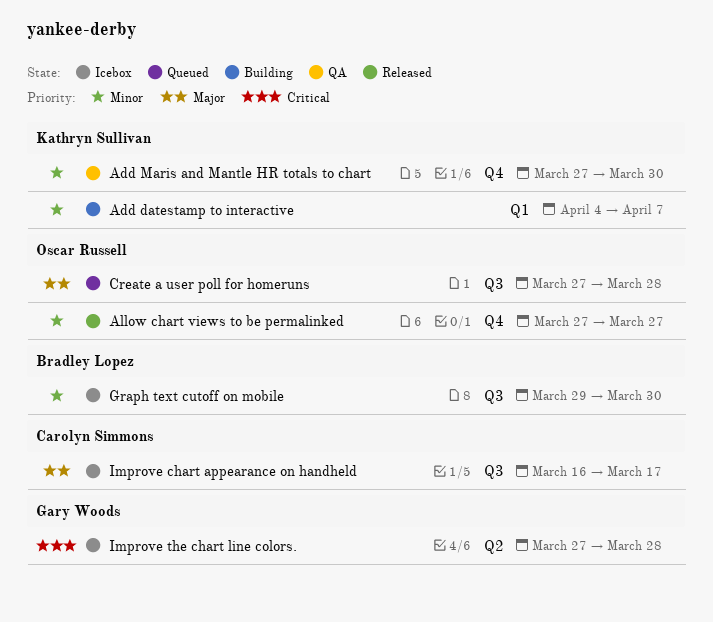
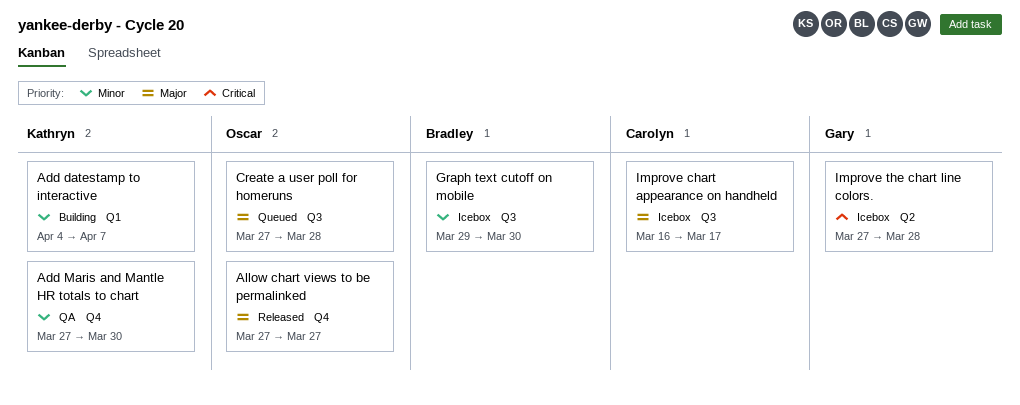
Allow chart views to be permalinked, priority: Minor -> Major

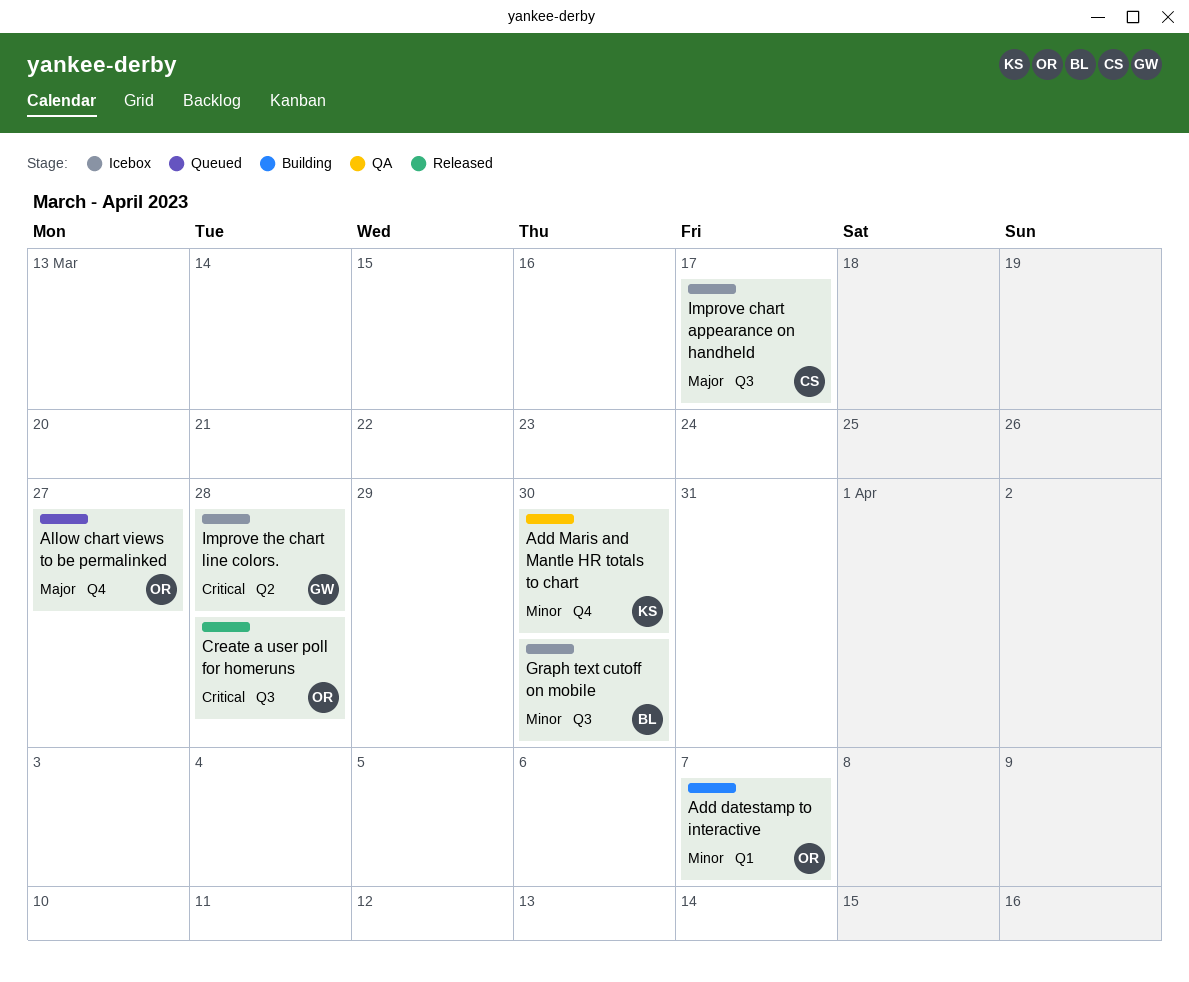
Add datestamp to interactive, owner: Kathryn -> Oscar
Allow chart views to be permalinked, status: Released -> Queued
Create a user poll for homeruns, status: Queued -> Released
Create a user poll for homeruns, priority: Major -> Critical

